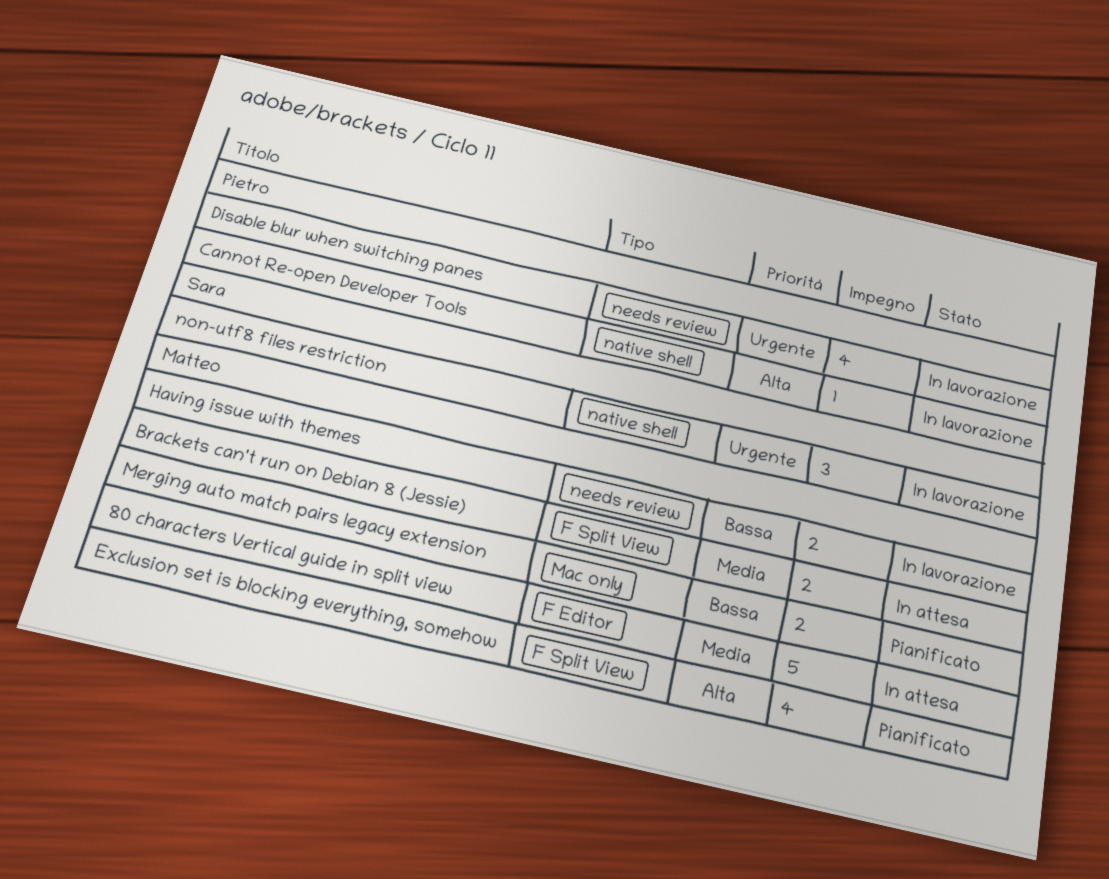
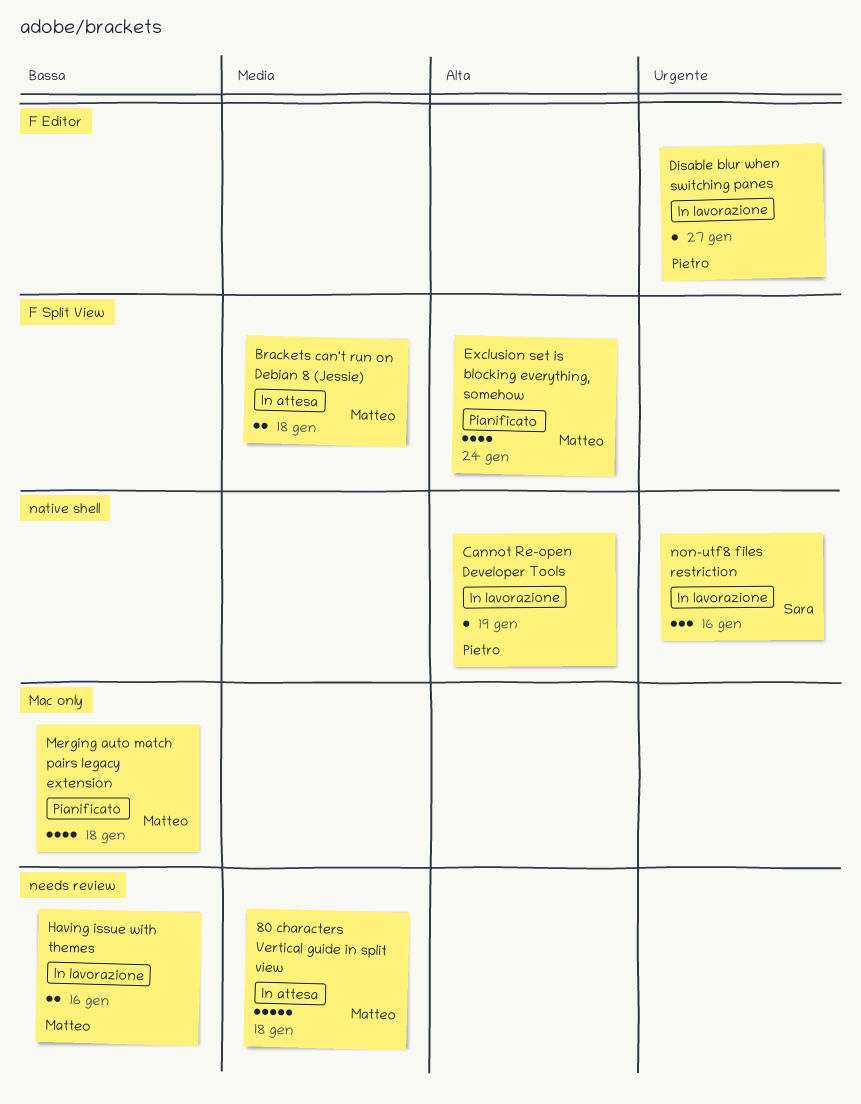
80 characters Vertical guide in split view, label: F Editor -> needs review
Disable blur when switching panes, label: needs review -> F Editor
Disable blur when switching panes, estimate: 4 -> 1
Merging auto match pairs legacy extension, estimate: 2 -> 4

